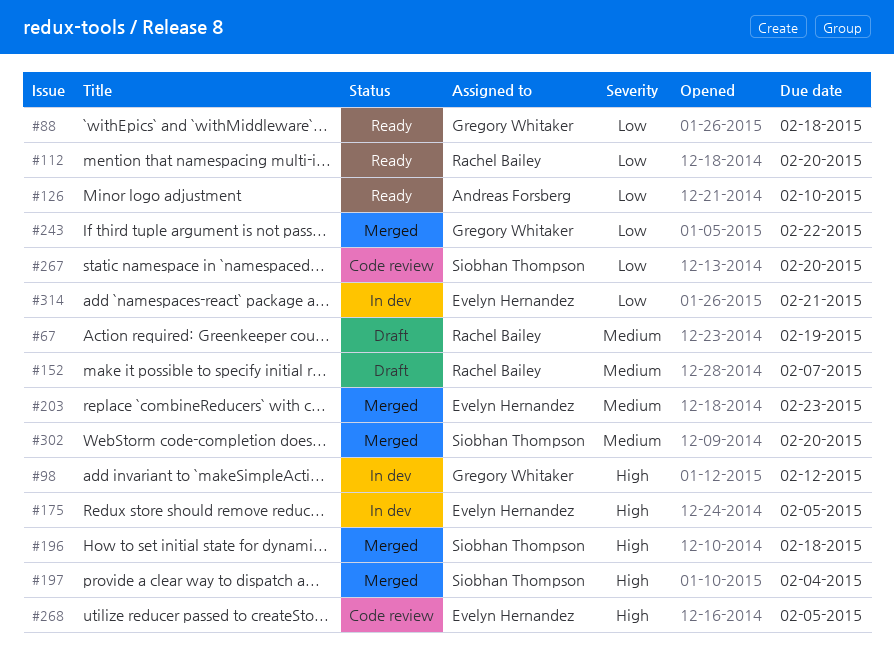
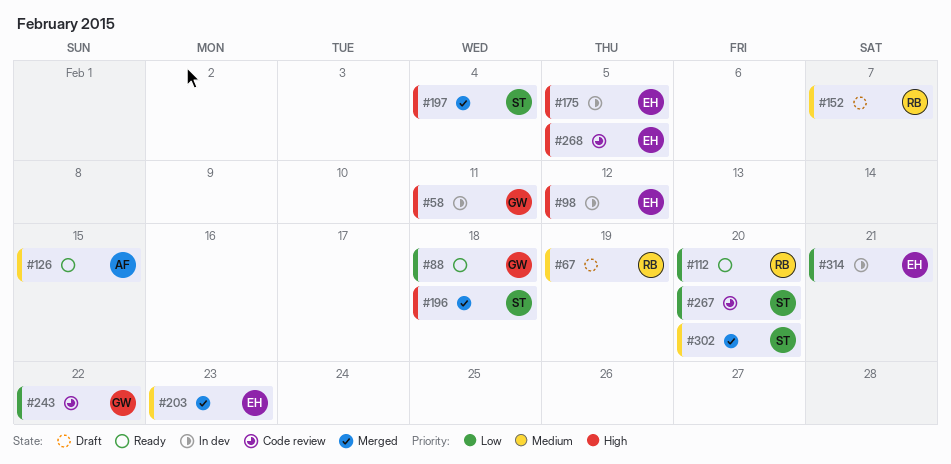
#58: none -> present
#98, owner: Gregory Whitaker -> Evelyn Hernandez
#126, priority: Low -> Medium
#126, due: Feb 10 -> Feb 15
#243, status: Merged -> Code review

